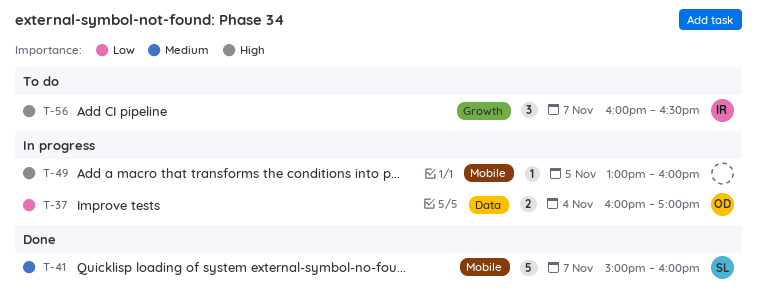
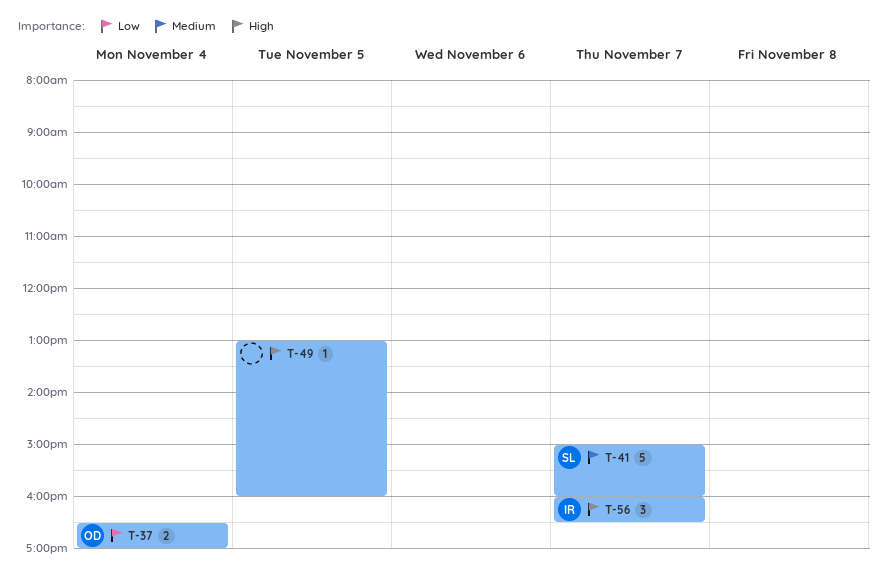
T-37, begins: 16:00 -> 16:30

